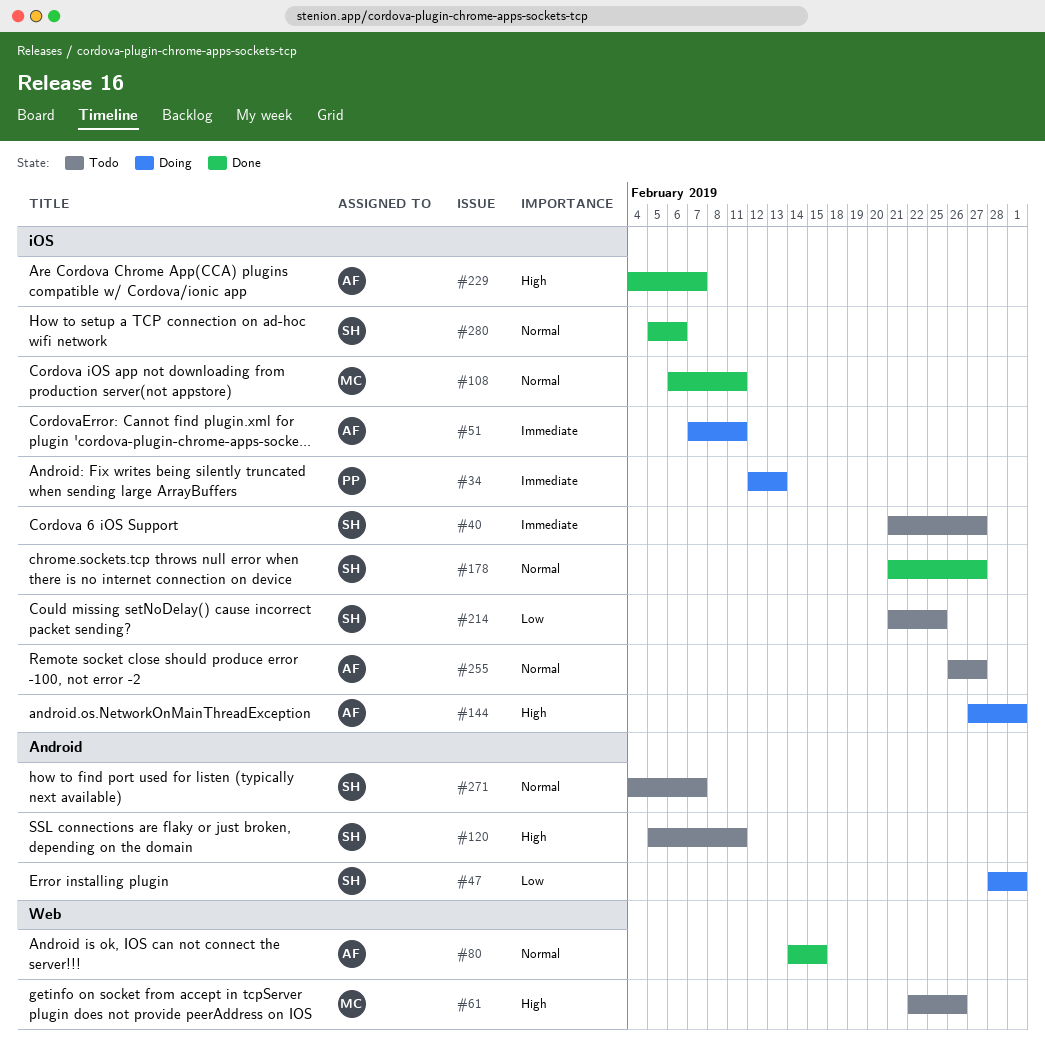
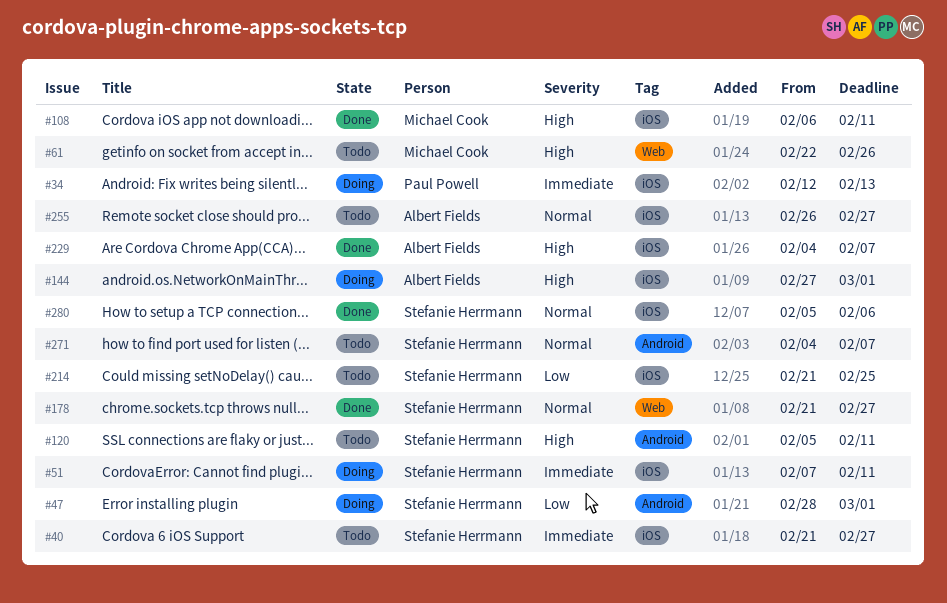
#51, owner: Albert Fields -> Stefanie Herrmann
#80: present -> none
#108, priority: Normal -> High
#178, label: iOS -> Web

